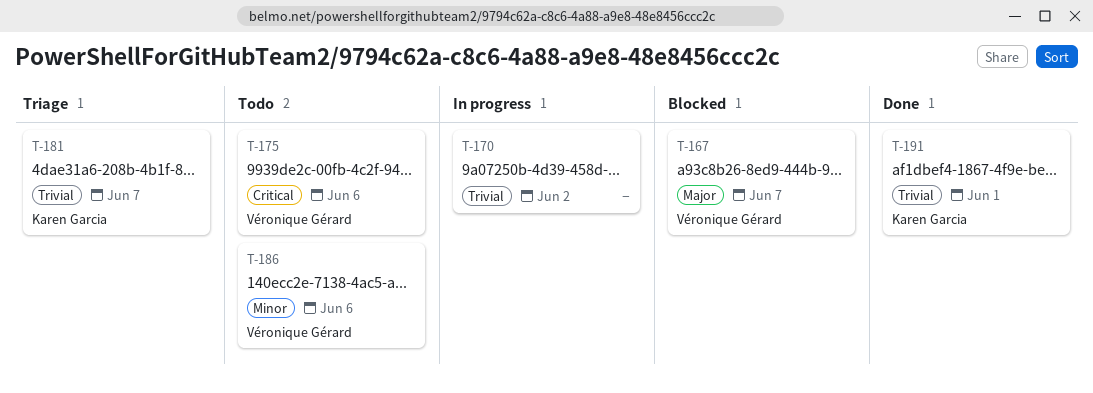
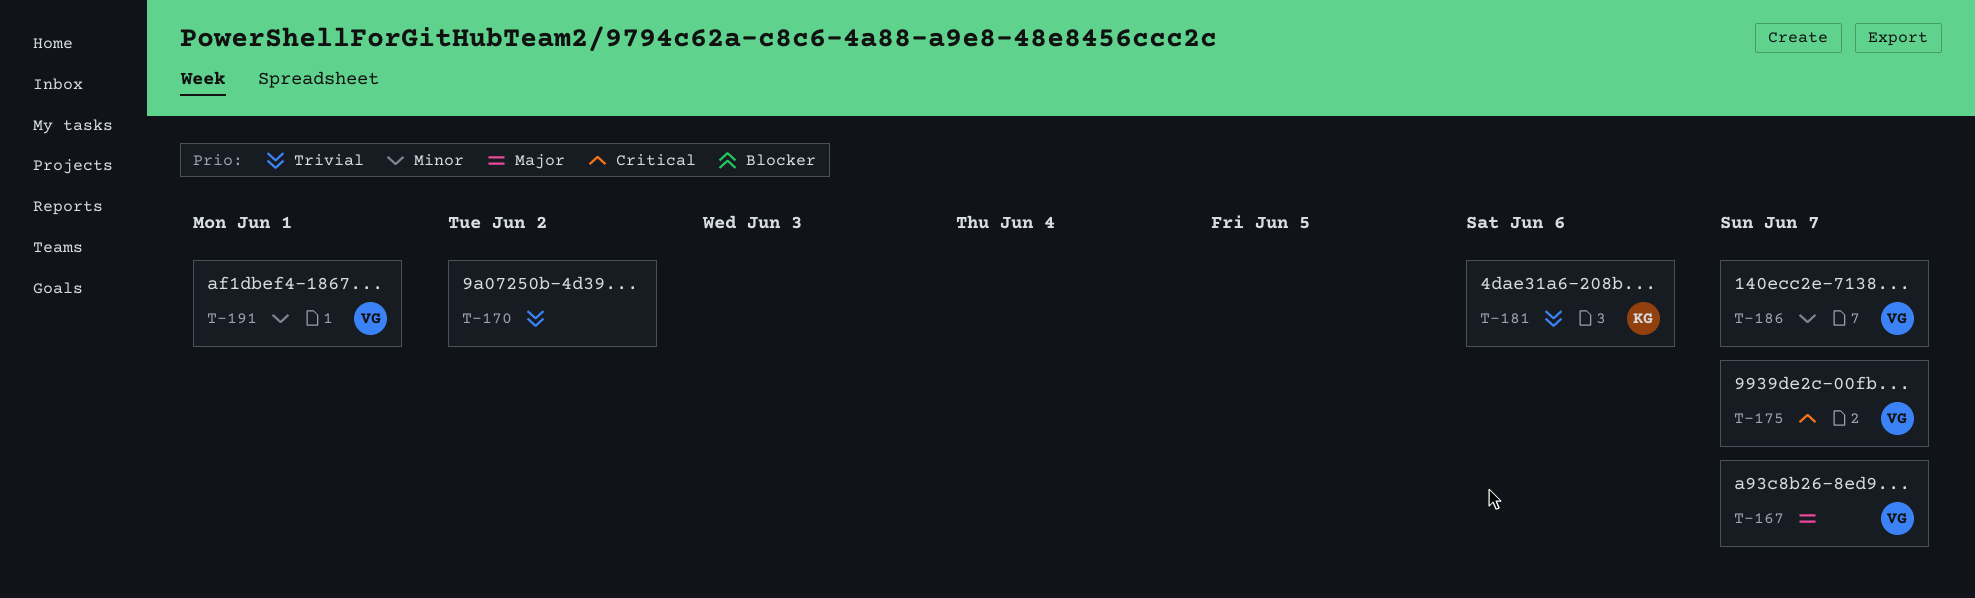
T-175, due: Jun 6 -> Jun 7
T-181, due: Jun 7 -> Jun 6
T-186, due: Jun 6 -> Jun 7
T-191, owner: Karen Garcia -> Véronique Gérard
T-191, priority: Trivial -> Minor

